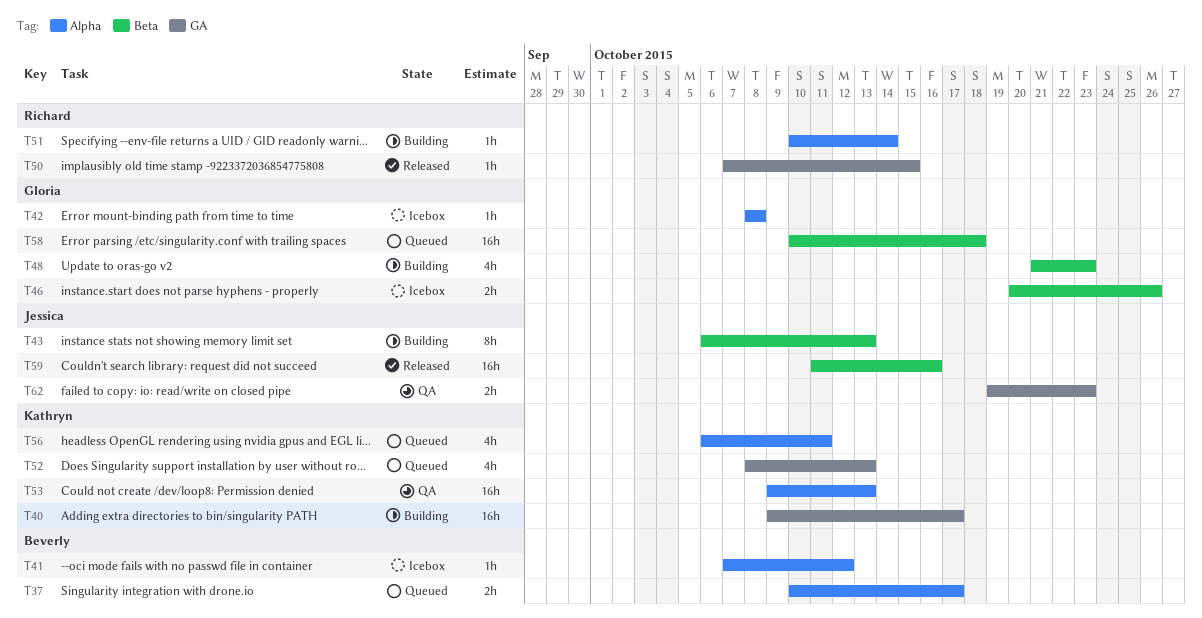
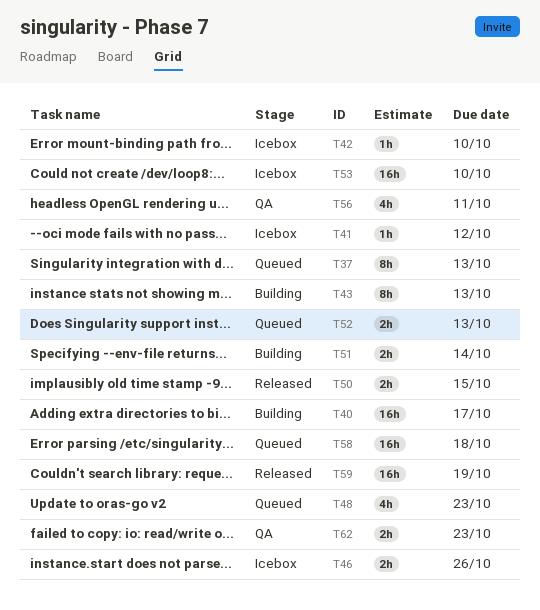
T37, estimate: 2h -> 8h
T37, due: Oct 17 -> Oct 13
T42, due: Oct 8 -> Oct 10
T48, status: Building -> Queued
T50, estimate: 1h -> 2h
T51, estimate: 1h -> 2h
T52, estimate: 4h -> 2h
T53, status: QA -> Icebox
T53, due: Oct 13 -> Oct 10
T56, status: Queued -> QA
T59, due: Oct 16 -> Oct 19

